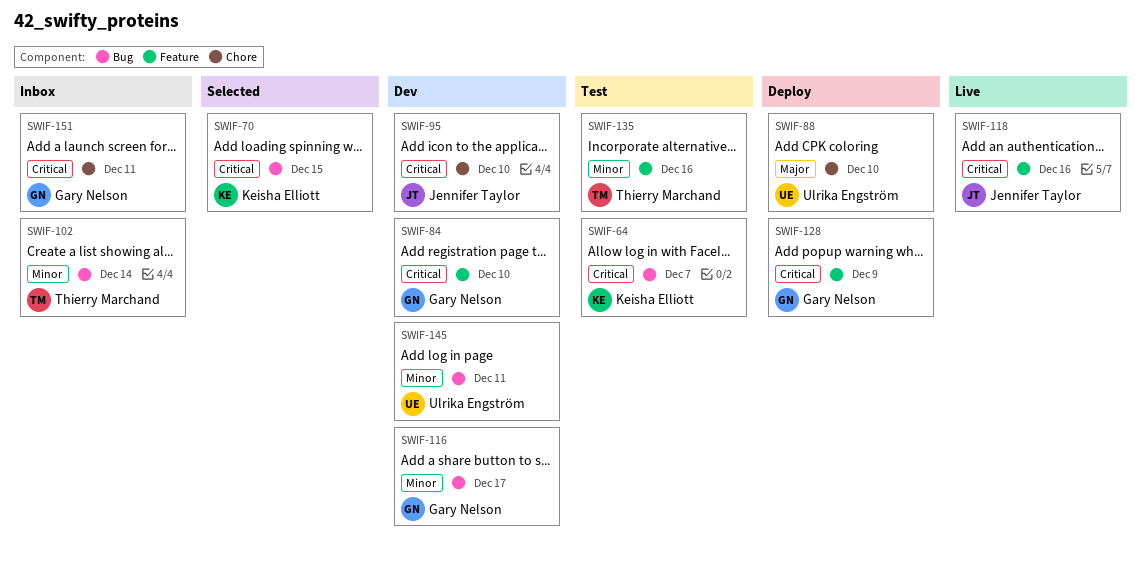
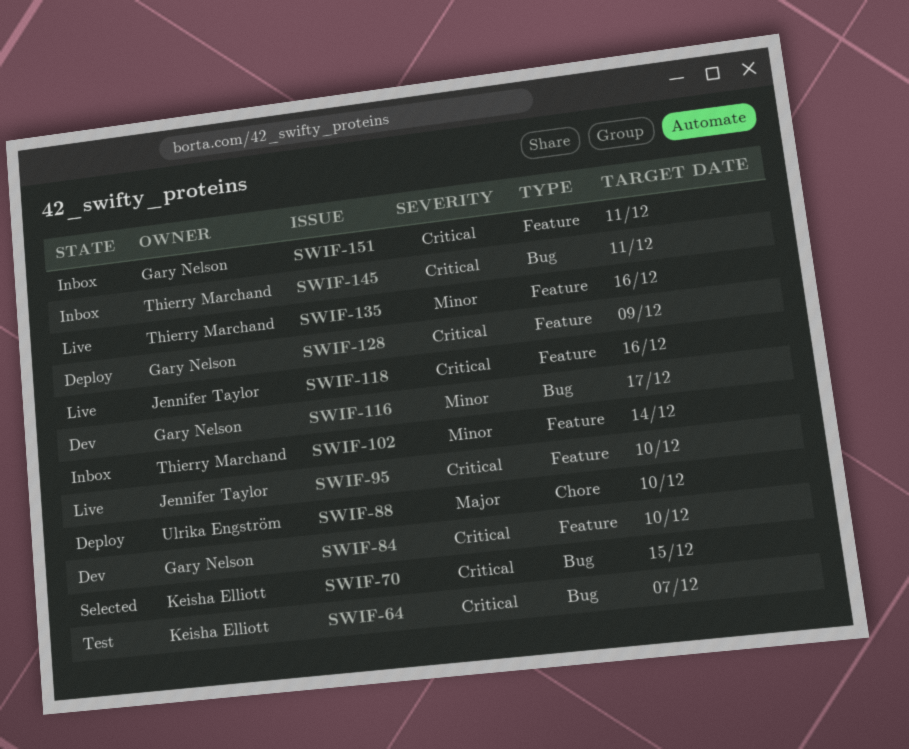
SWIF-95, status: Dev -> Live
SWIF-95, label: Chore -> Feature
SWIF-102, label: Bug -> Feature
SWIF-135, status: Test -> Live
SWIF-145, status: Dev -> Inbox
SWIF-145, owner: Ulrika Engström -> Thierry Marchand
SWIF-145, priority: Minor -> Critical
SWIF-151, label: Chore -> Feature

